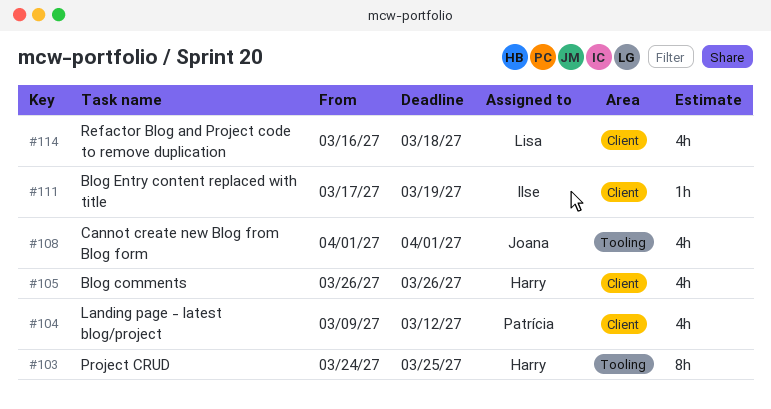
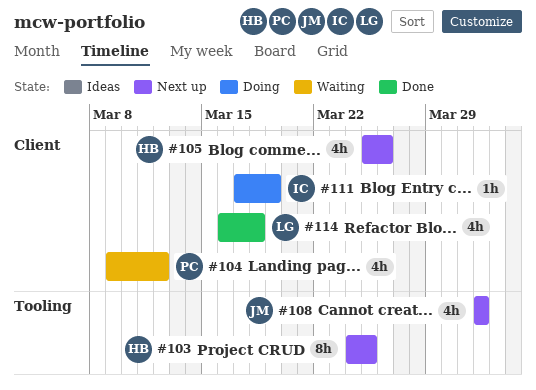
#105, start: Mar 26 -> Mar 25

